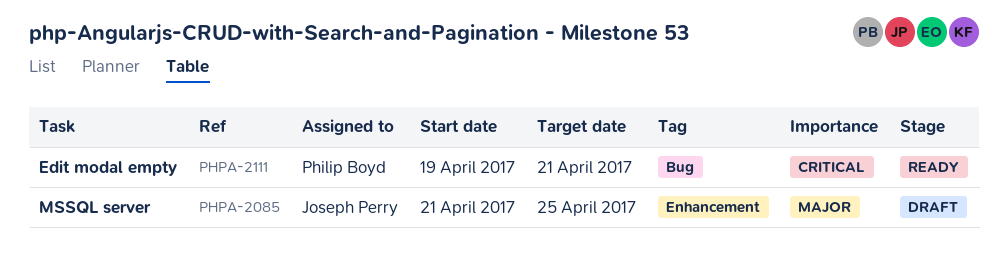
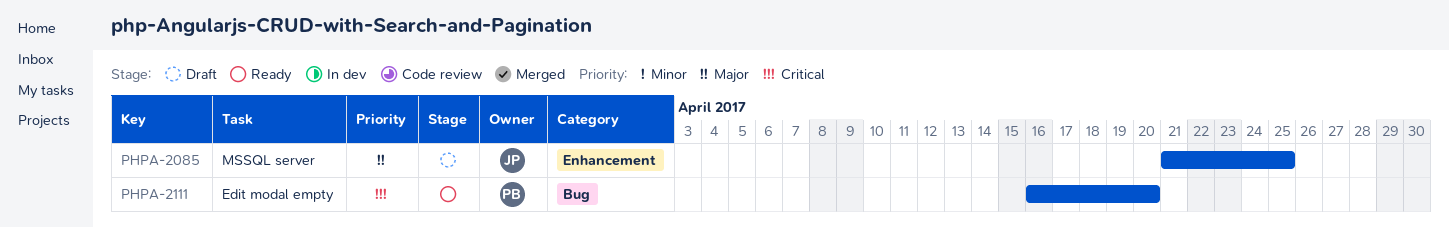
PHPA-2111, start: Apr 19 -> Apr 16
PHPA-2111, due: Apr 21 -> Apr 20

